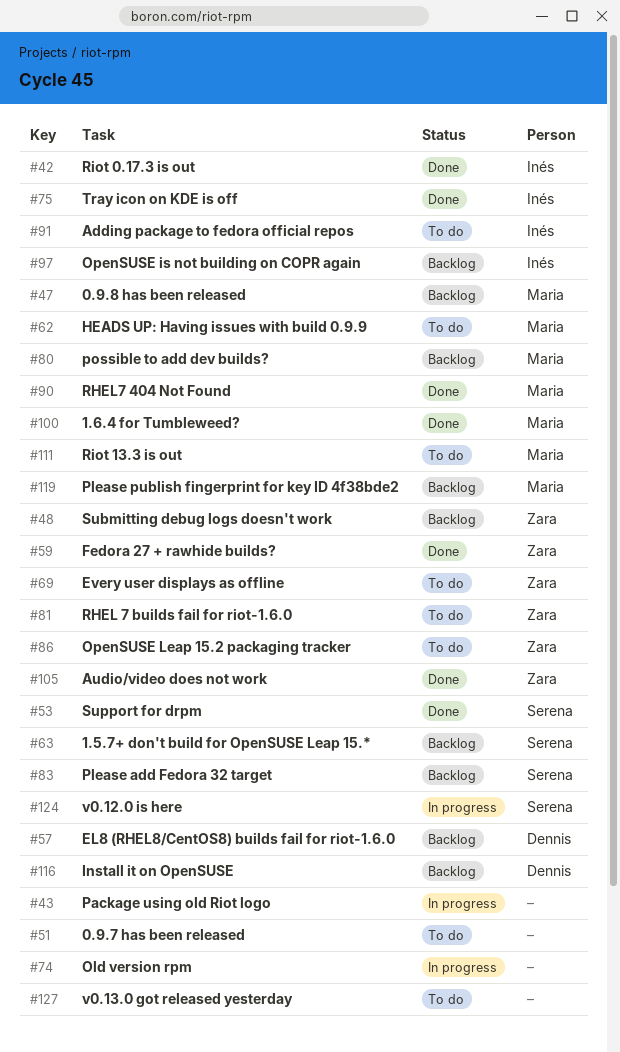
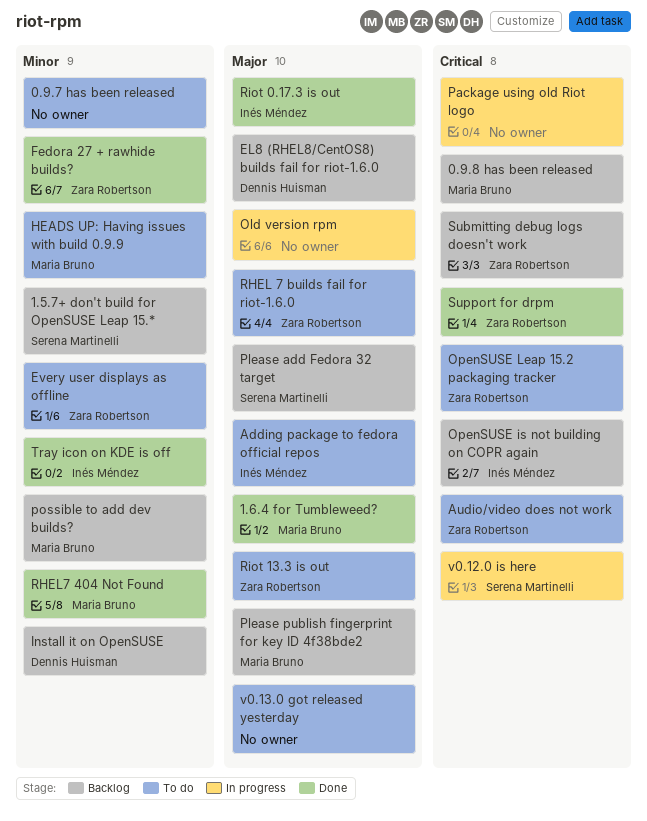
Audio/video does not work, status: Done -> To do
Riot 13.3 is out, owner: Maria Bruno -> Zara Robertson
Support for drpm, owner: Serena Martinelli -> Zara Robertson

